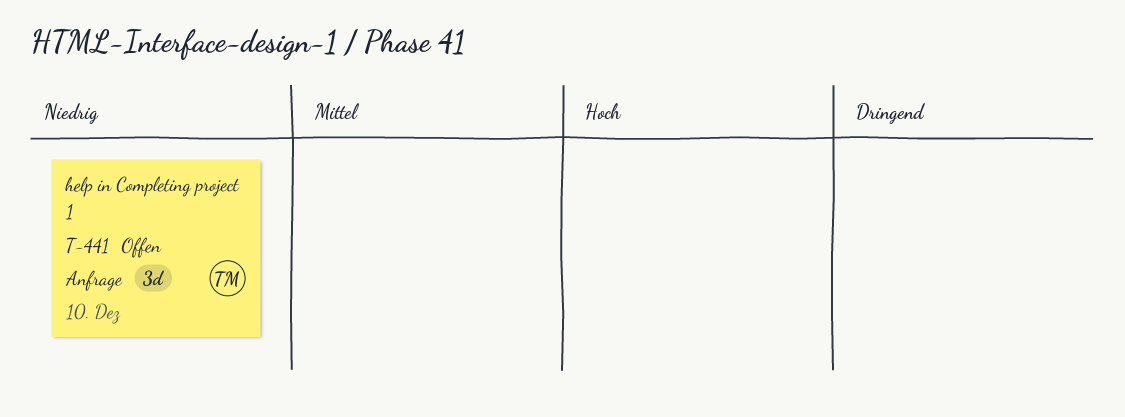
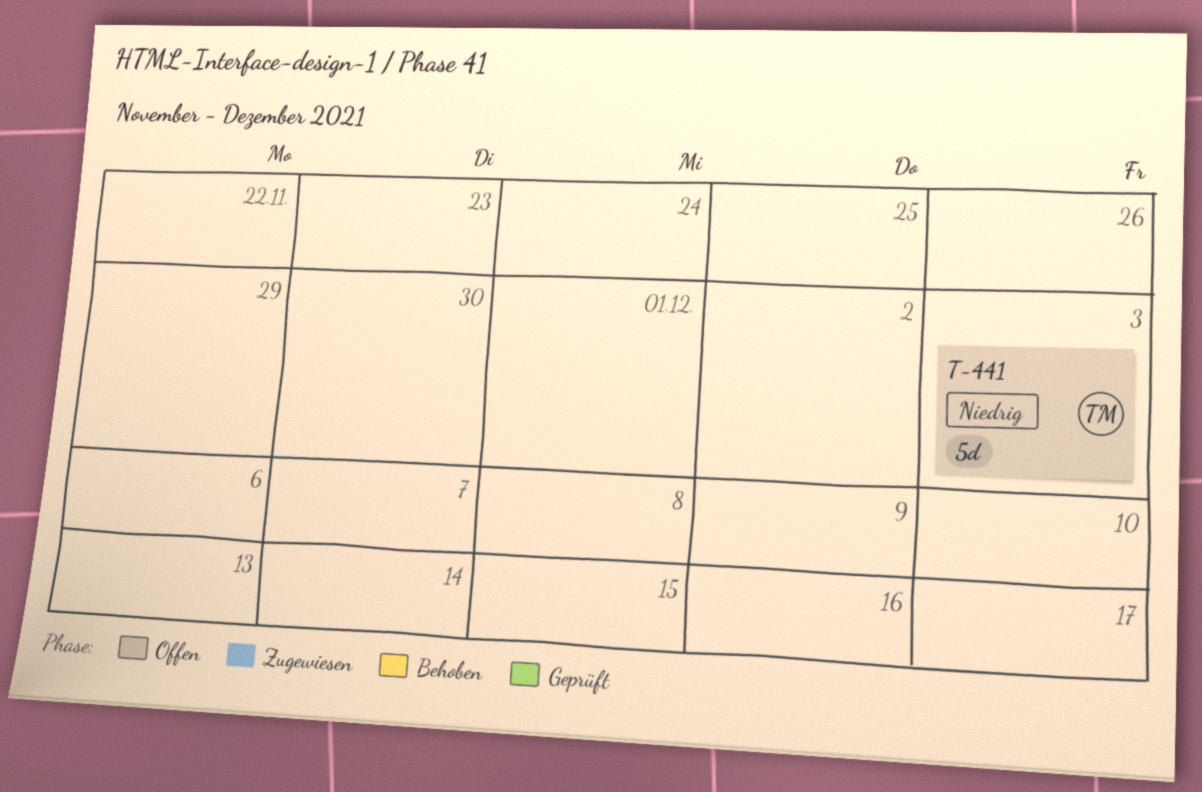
T-441, estimate: 3d -> 5d
T-441, due: Dec 10 -> Dec 3

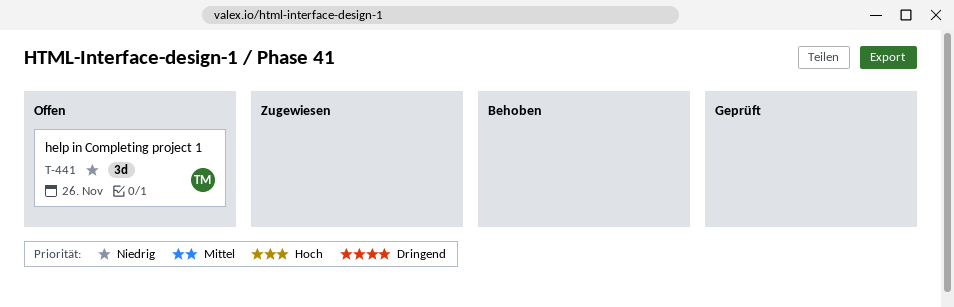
T-441, estimate: 5d -> 3d
T-441, due: Dec 3 -> Nov 26

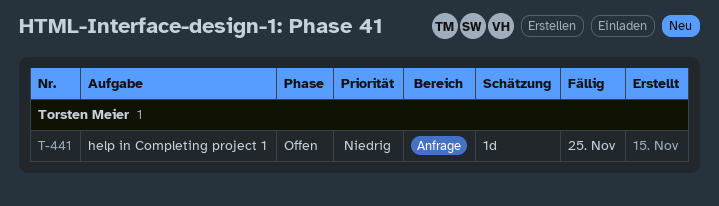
T-441, estimate: 3d -> 1d
T-441, due: Nov 26 -> Nov 25

